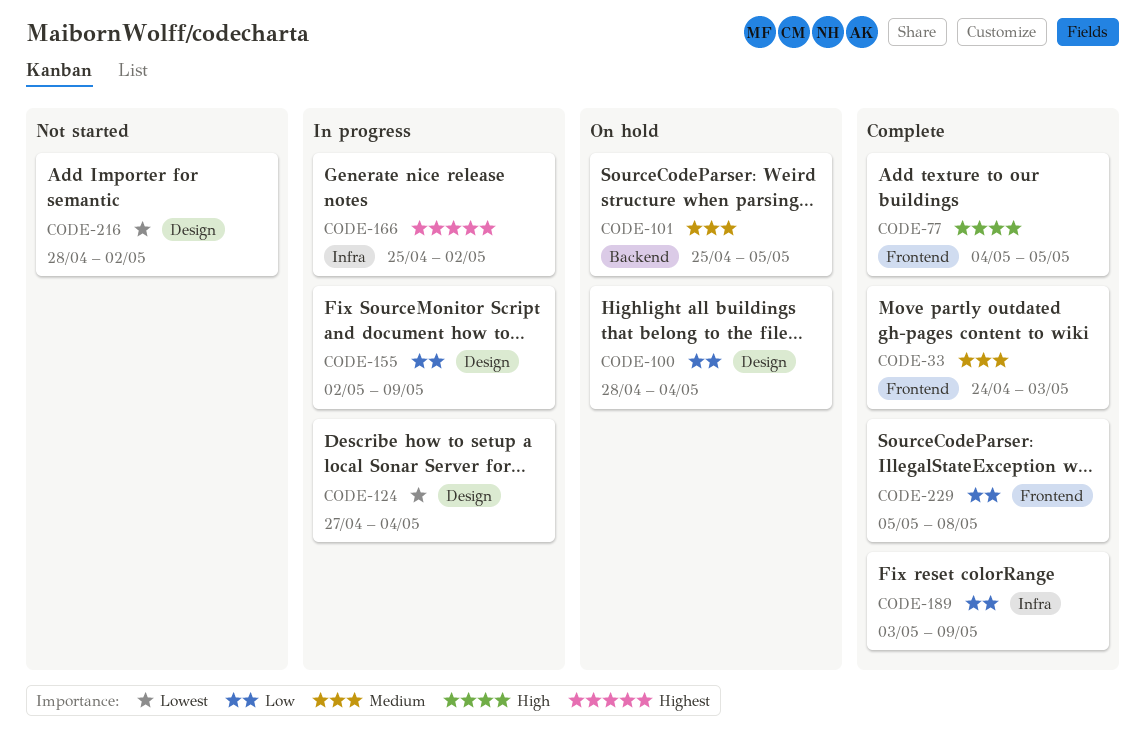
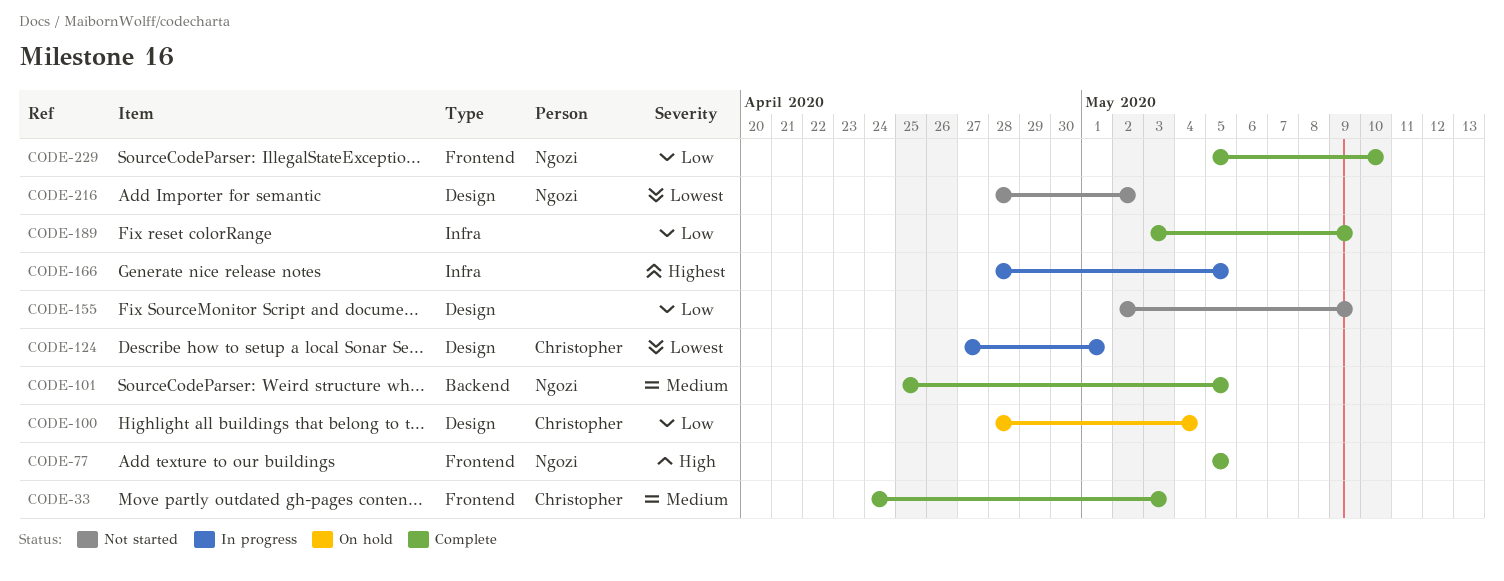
CODE-77, start: May 4 -> May 5
CODE-101, status: On hold -> Complete
CODE-124, due: May 4 -> May 1
CODE-155, status: In progress -> Not started
CODE-166, start: Apr 25 -> Apr 28
CODE-166, due: May 2 -> May 5
CODE-229, due: May 8 -> May 10

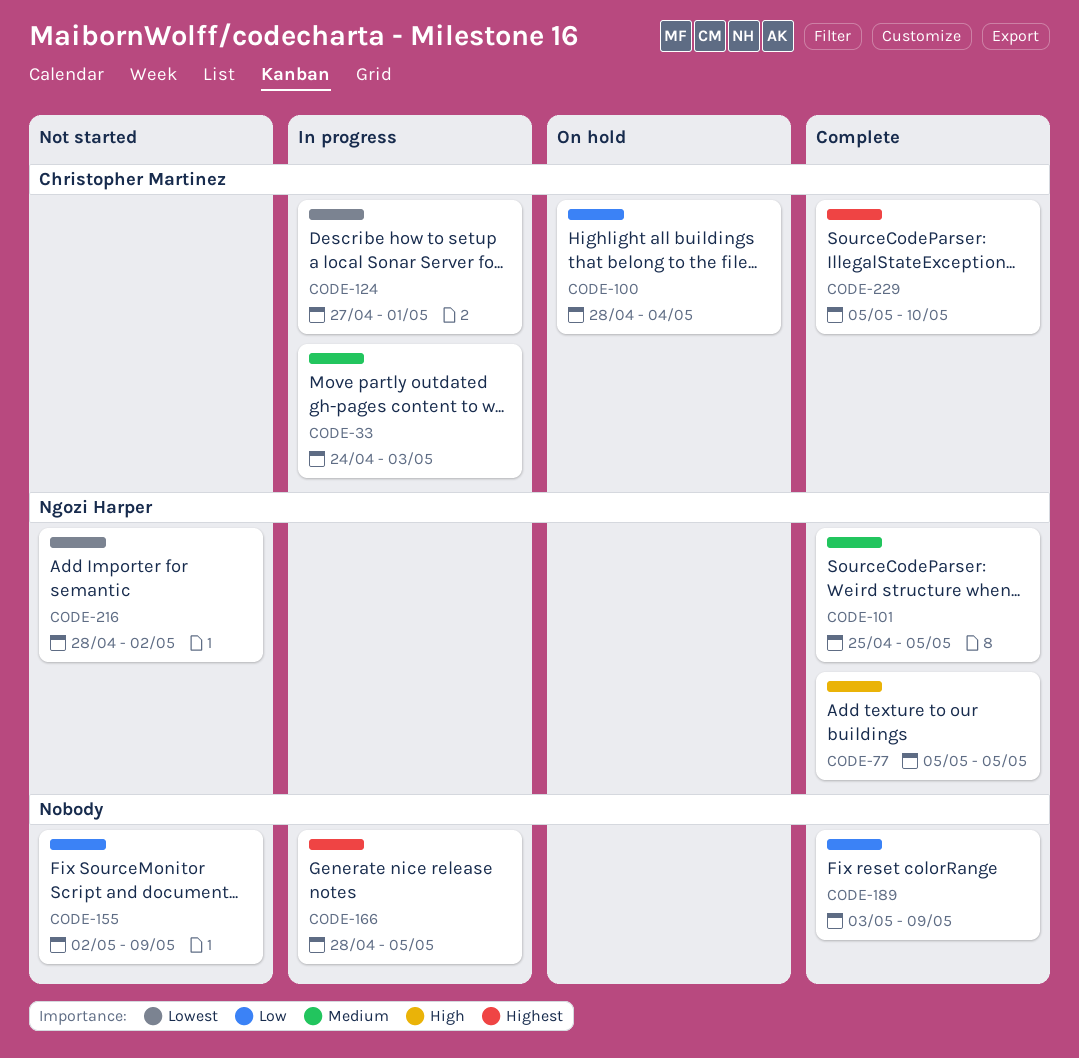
CODE-33, status: Complete -> In progress
CODE-229, owner: Ngozi Harper -> Christopher Martinez
CODE-229, priority: Low -> Highest

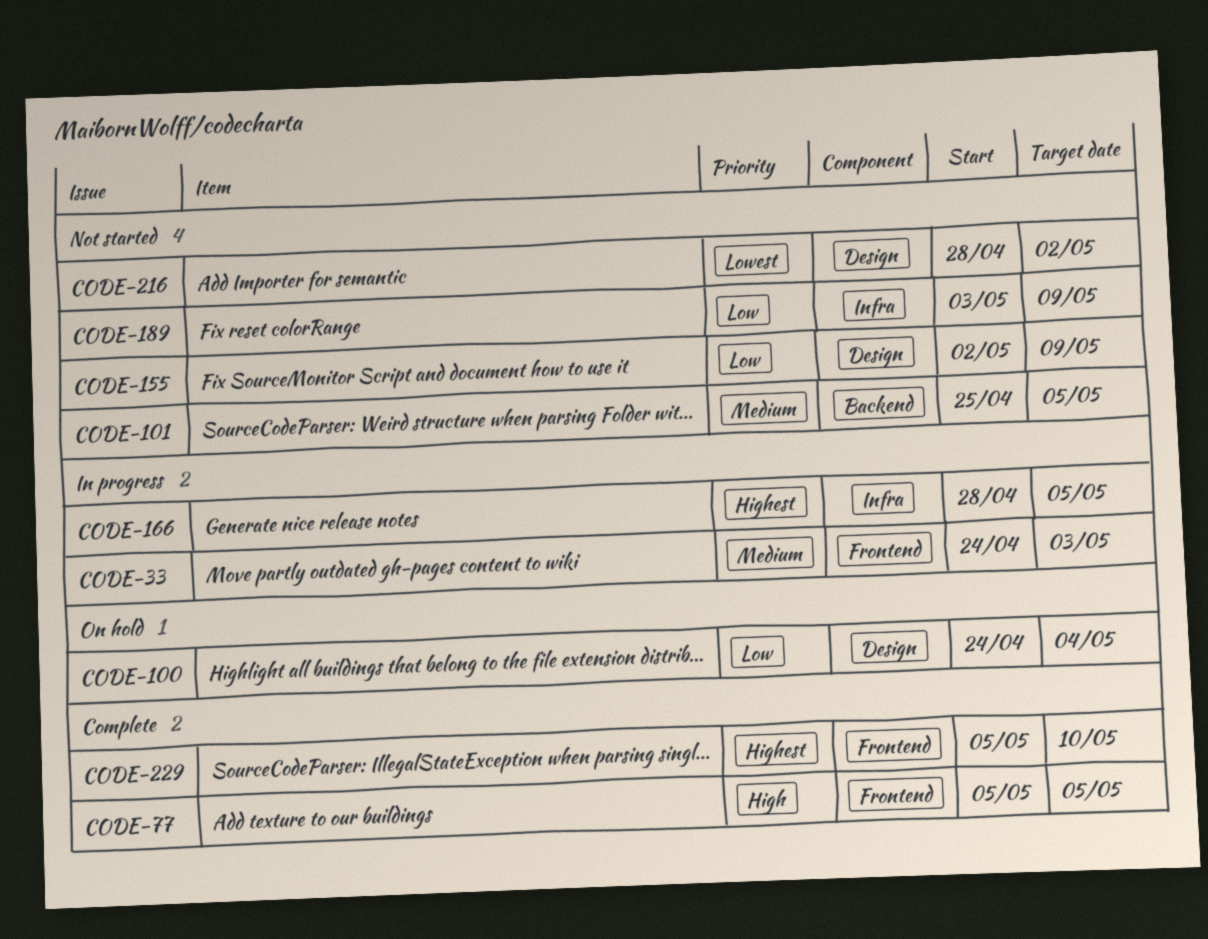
CODE-100, start: Apr 28 -> Apr 24
CODE-101, status: Complete -> Not started
CODE-124: present -> none
CODE-189, status: Complete -> Not started

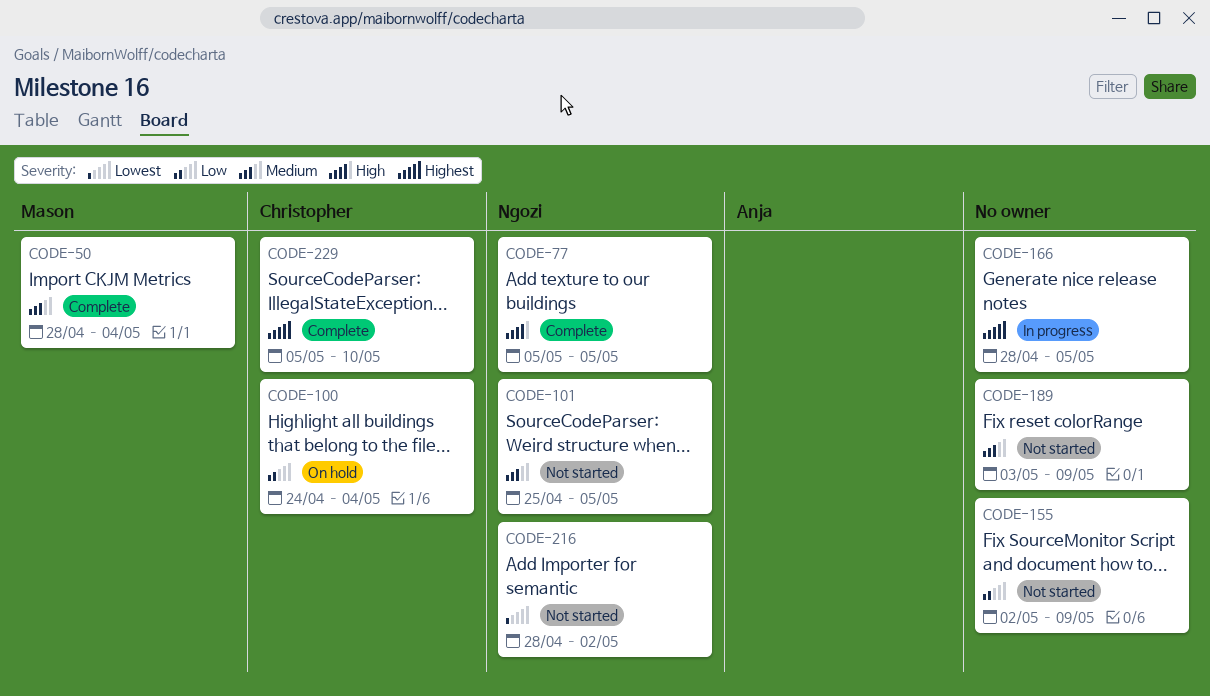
CODE-33: present -> none
CODE-50: none -> present
CODE-189, priority: Low -> Medium

